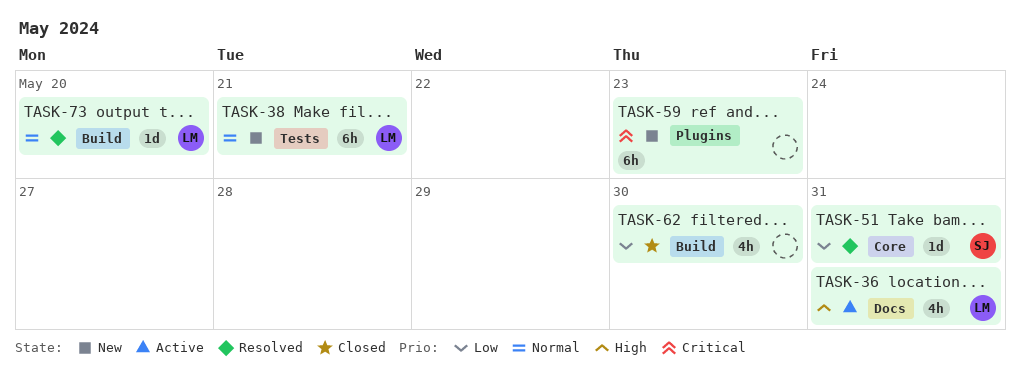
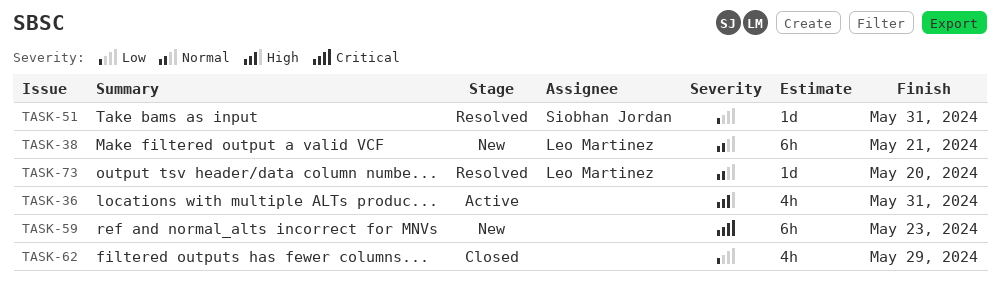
TASK-36, owner: Leo Martinez -> none
TASK-62, due: May 30 -> May 29

